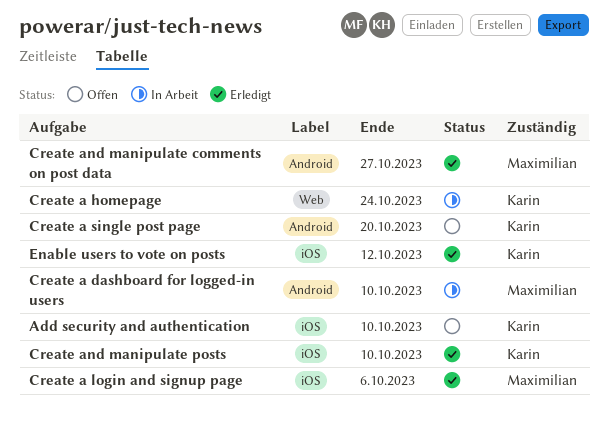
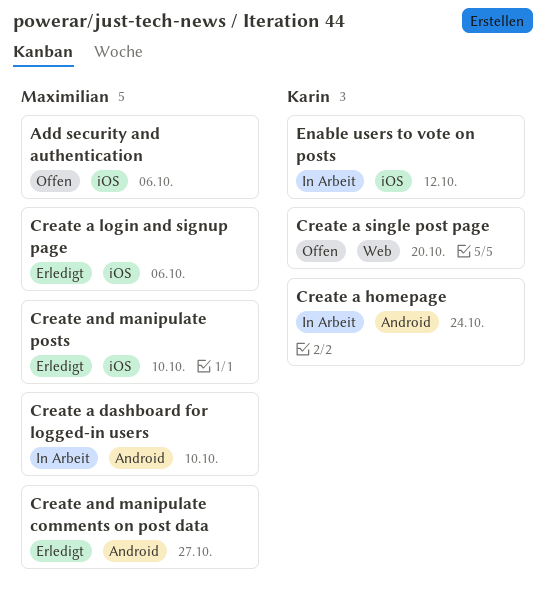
Add security and authentication, owner: Karin -> Maximilian
Add security and authentication, due: Oct 10 -> Oct 6
Create a homepage, label: Web -> Android
Create a single post page, label: Android -> Web
Create and manipulate posts, owner: Karin -> Maximilian
Enable users to vote on posts, status: Erledigt -> In Arbeit

